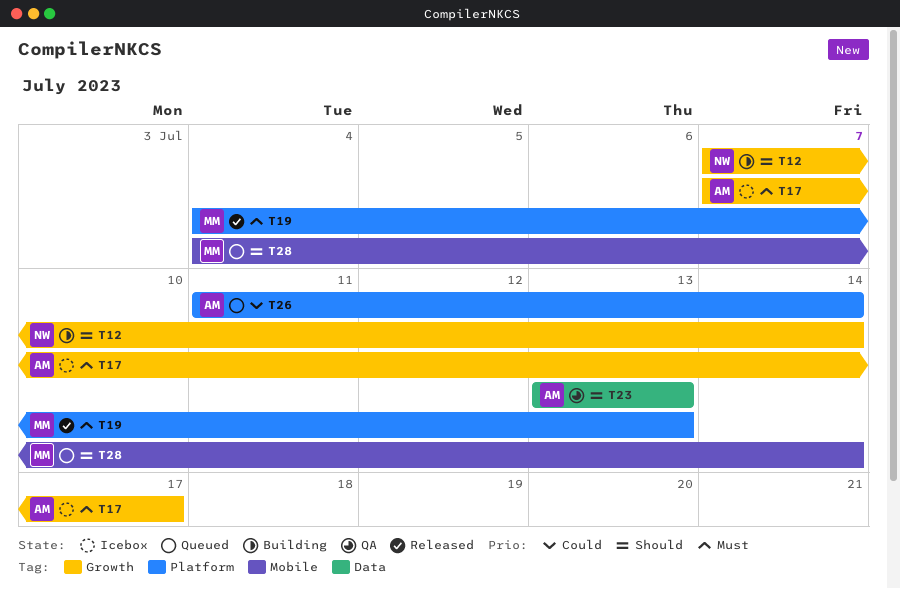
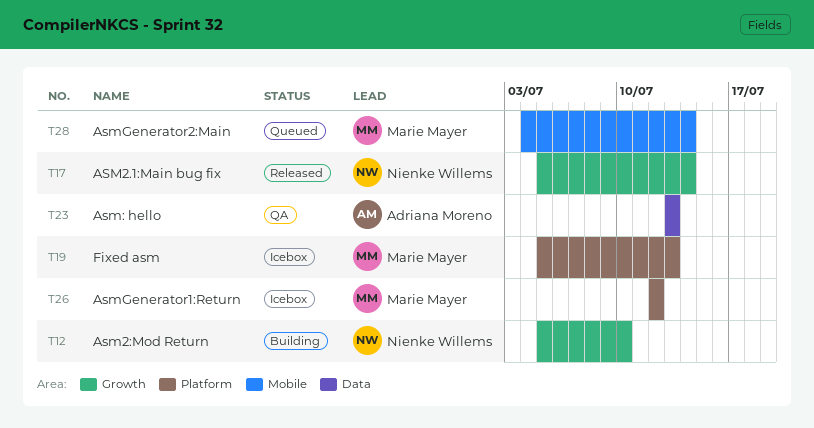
T12, start: Jul 7 -> Jul 5
T12, due: Jul 14 -> Jul 10
T17, status: Icebox -> Released
T17, owner: Adriana Moreno -> Nienke Willems
T17, start: Jul 7 -> Jul 5
T17, due: Jul 17 -> Jul 14
T19, status: Released -> Icebox
T19, start: Jul 4 -> Jul 5
T26, status: Queued -> Icebox
T26, owner: Adriana Moreno -> Marie Mayer
T26, start: Jul 11 -> Jul 12
T26, due: Jul 14 -> Jul 12

